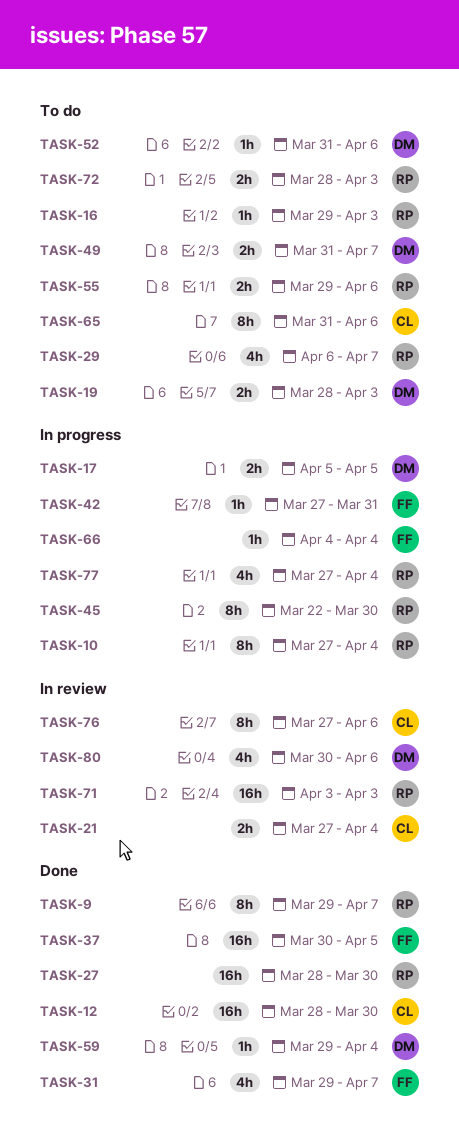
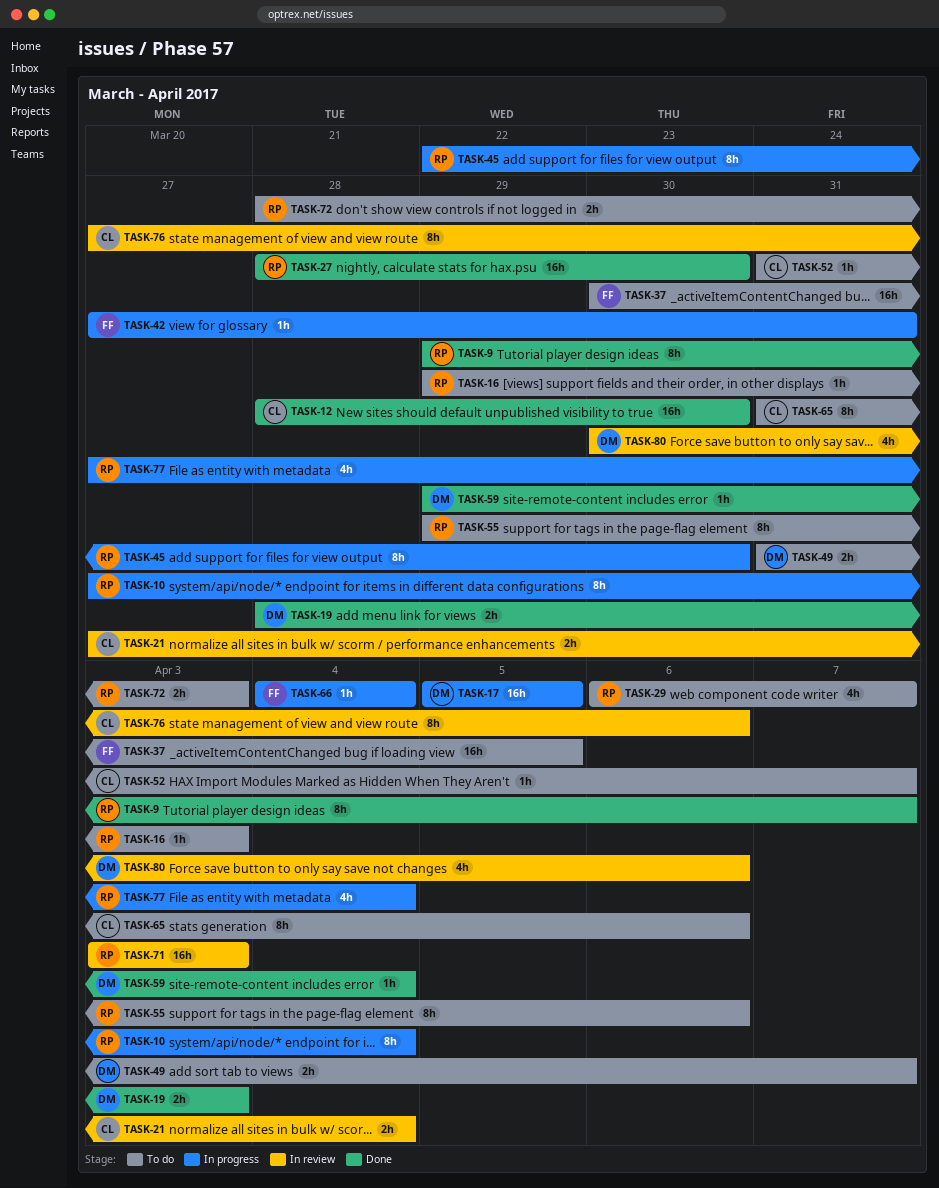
TASK-17, estimate: 2h -> 16h
TASK-19, status: To do -> Done
TASK-31: present -> none
TASK-37, status: Done -> To do
TASK-52, owner: DM -> CL
TASK-52, due: Apr 6 -> Apr 7
TASK-55, estimate: 2h -> 8h

